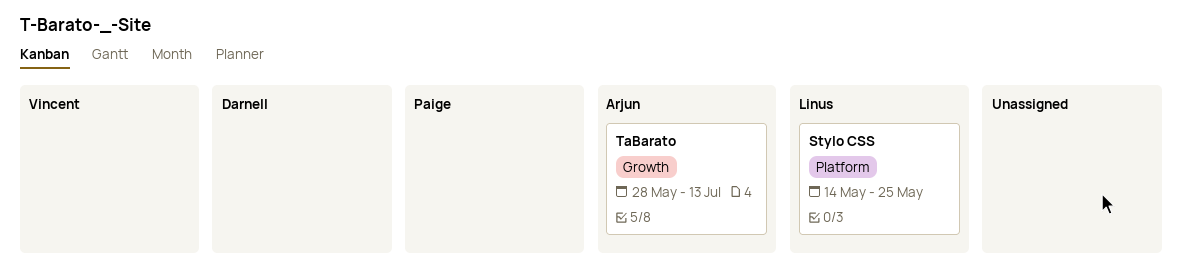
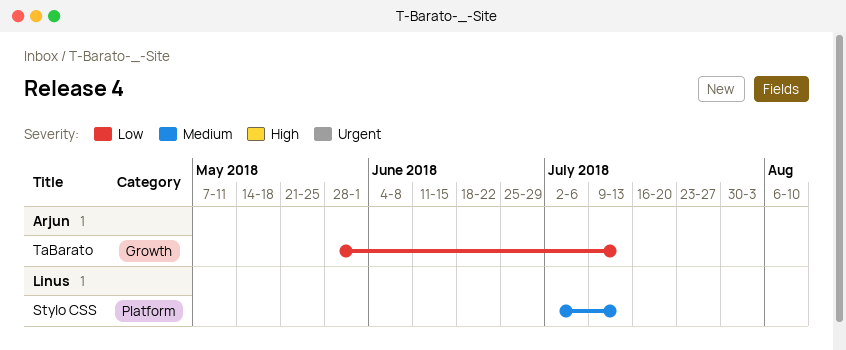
Stylo CSS, start: May 14 -> Jul 2
Stylo CSS, due: May 25 -> Jul 13

